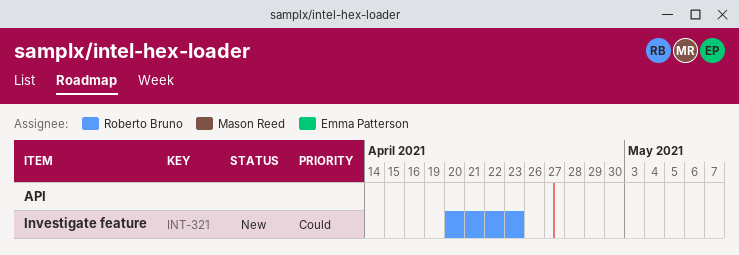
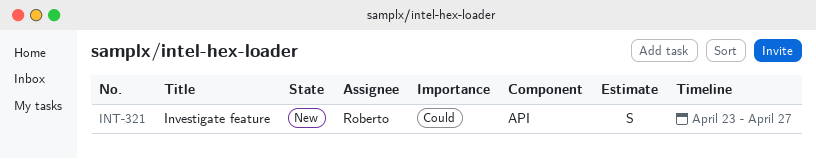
INT-321, start: Apr 20 -> Apr 23
INT-321, due: Apr 23 -> Apr 27

